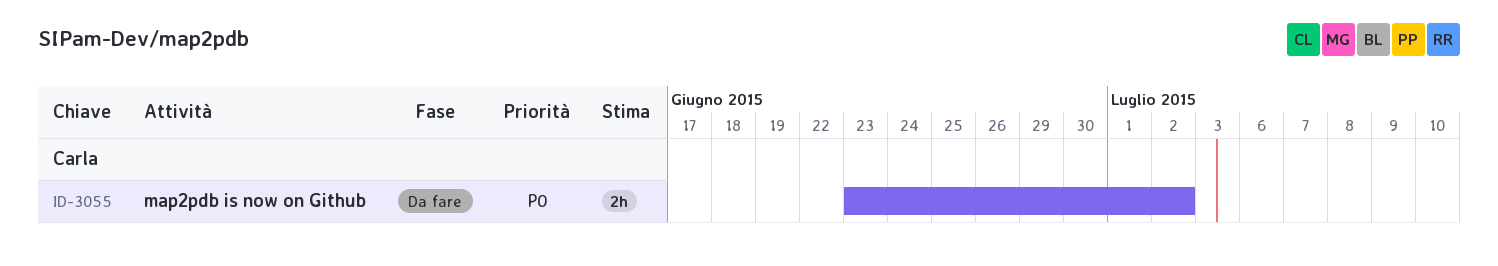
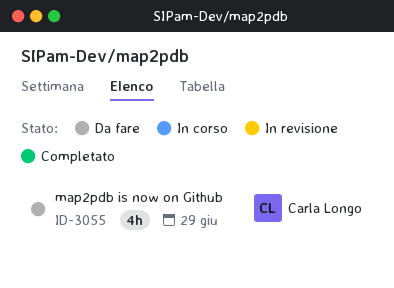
ID-3055, estimate: 2h -> 4h
ID-3055, due: Jul 2 -> Jun 29

